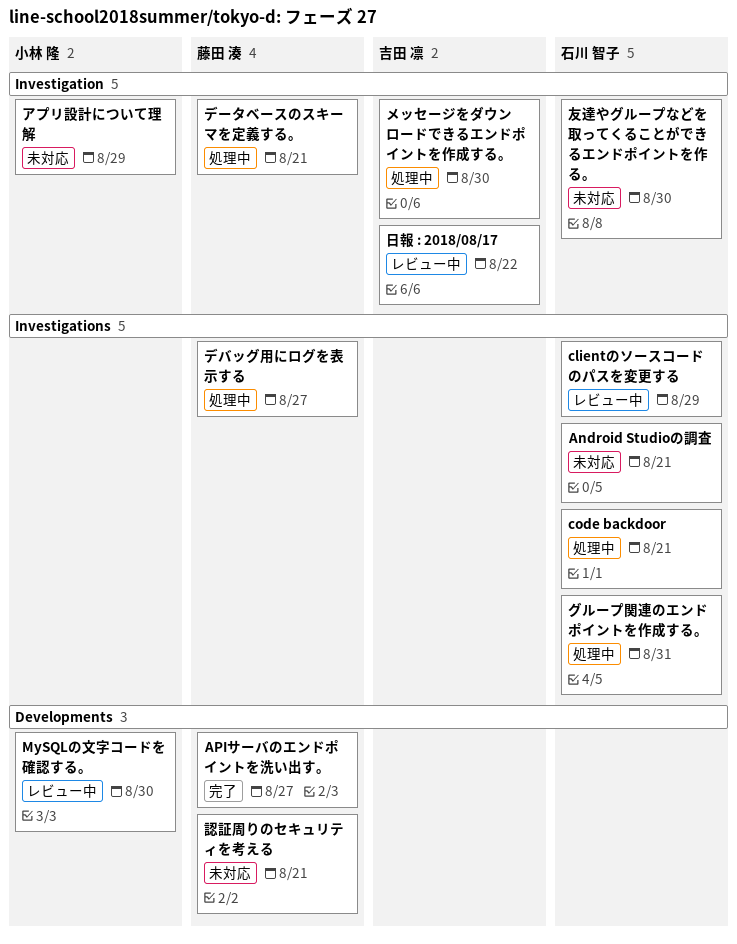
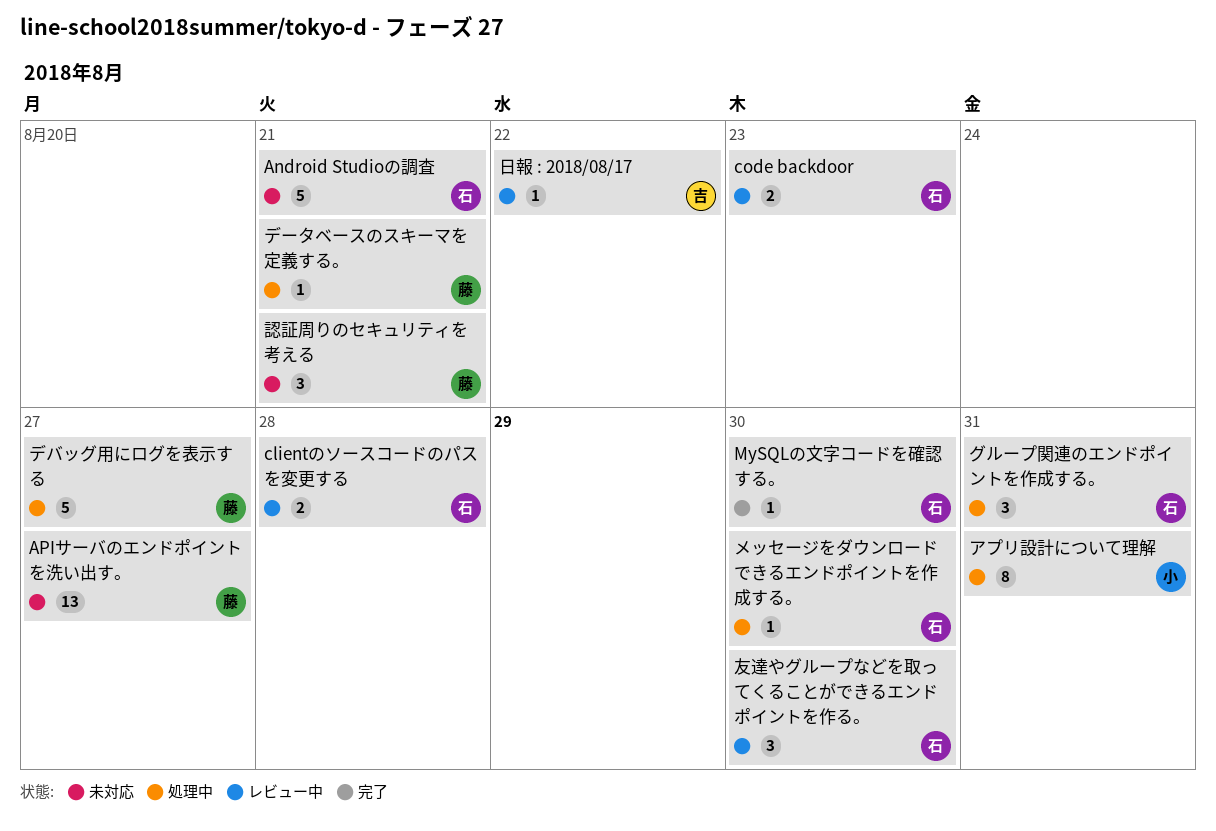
APIサーバのエンドポイントを洗い出す。, status: 完了 -> 未対応
clientのソースコードのパスを変更する, due: Aug 29 -> Aug 28
code backdoor, status: 処理中 -> レビュー中
code backdoor, due: Aug 21 -> Aug 23
MySQLの文字コードを確認する。, status: レビュー中 -> 完了
MySQLの文字コードを確認する。, owner: 小林 隆 -> 石川 智子
アプリ設計について理解, status: 未対応 -> 処理中
アプリ設計について理解, due: Aug 29 -> Aug 31
メッセージをダウンロードできるエンドポイントを作成する。, owner: 吉田 凛 -> 石川 智子
友達やグループなどを取ってくることができるエンドポイントを作る。, status: 未対応 -> レビュー中

